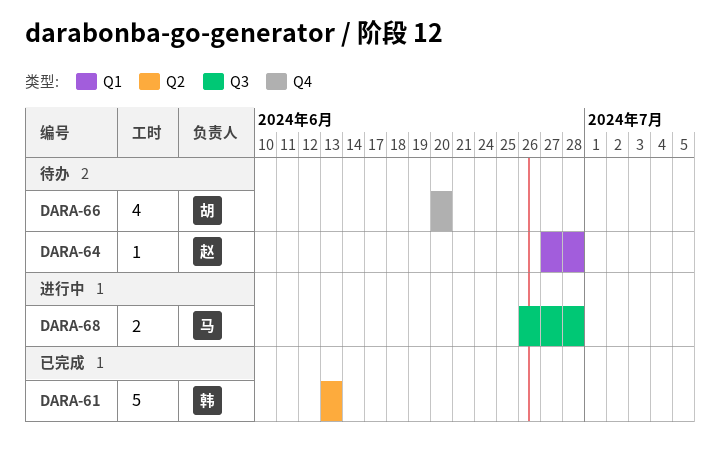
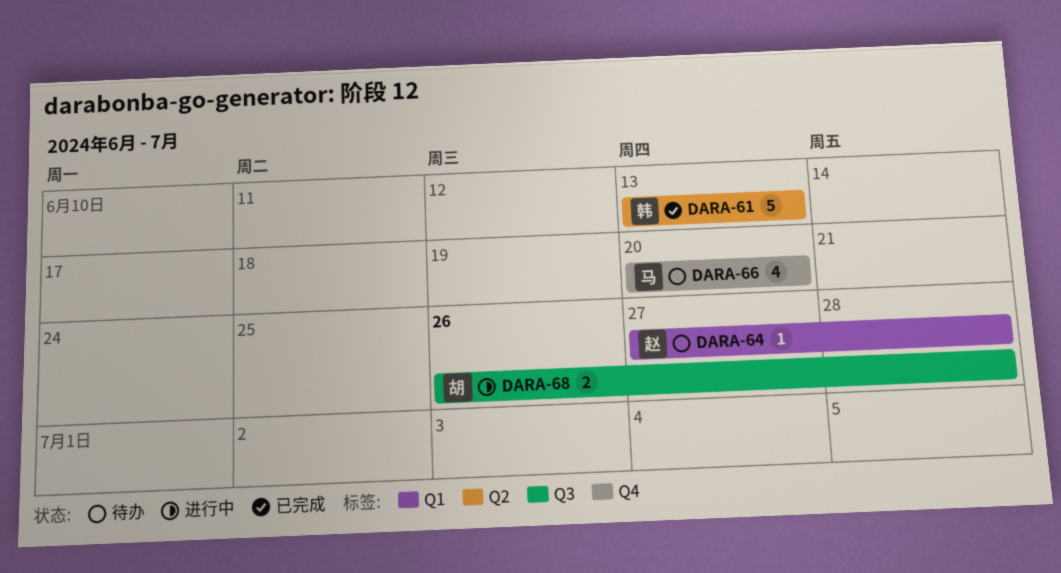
DARA-66, owner: 胡 -> 马
DARA-68, owner: 马 -> 胡

